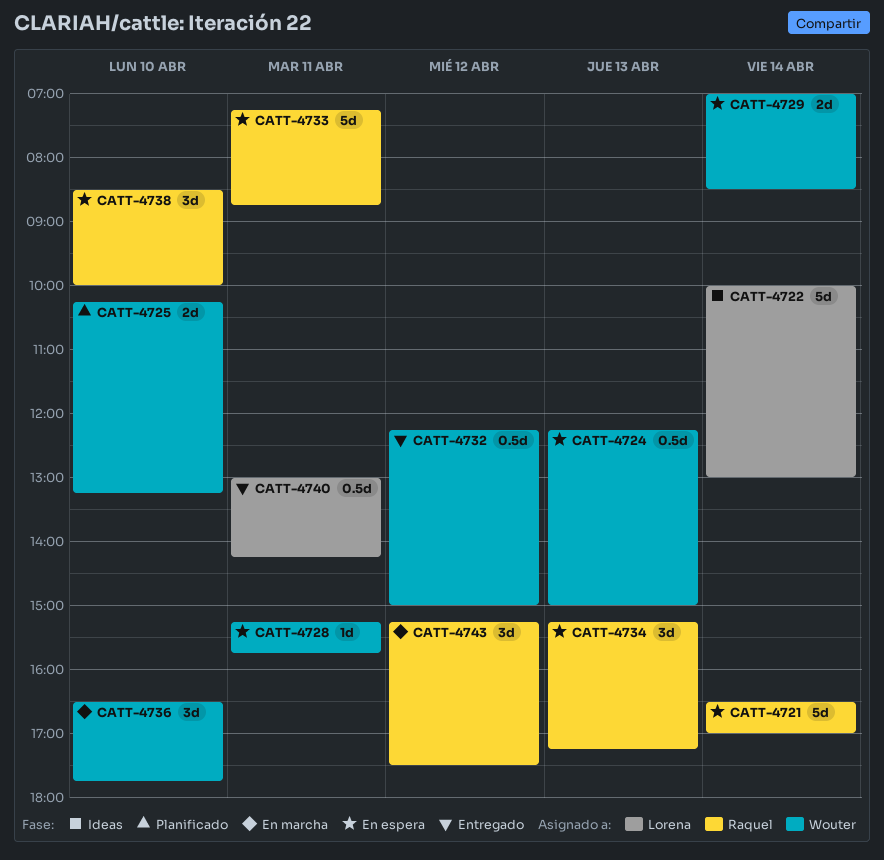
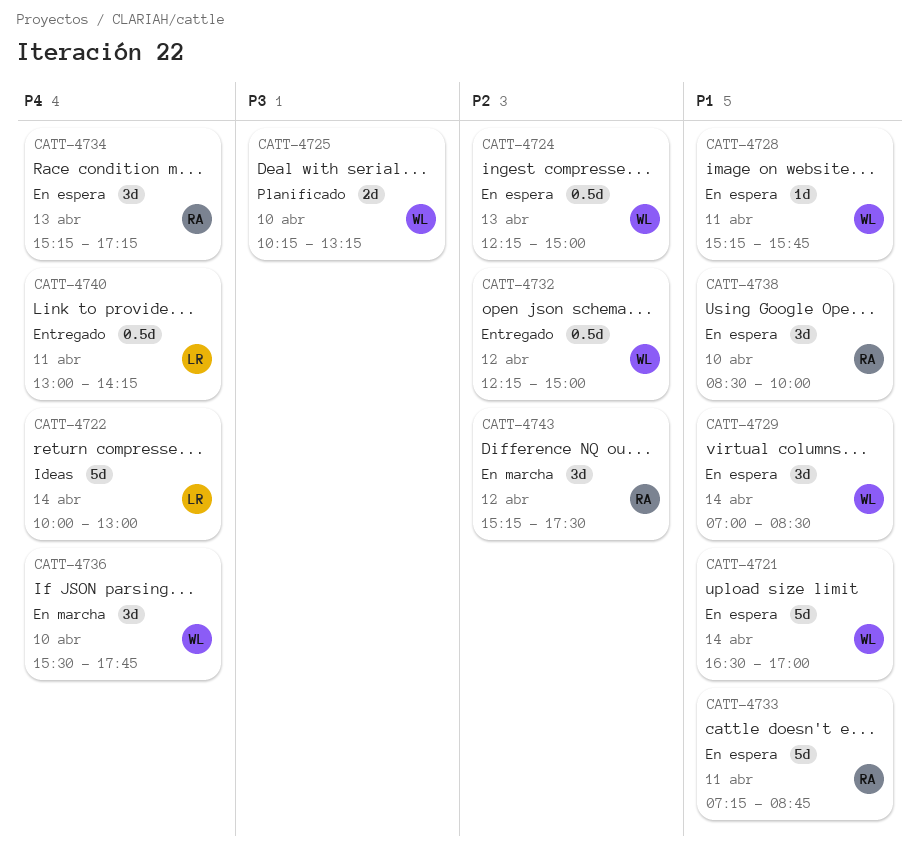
CATT-4721, owner: Raquel -> Wouter
CATT-4729, estimate: 2d -> 3d
CATT-4736, begins: 16:30 -> 15:30

